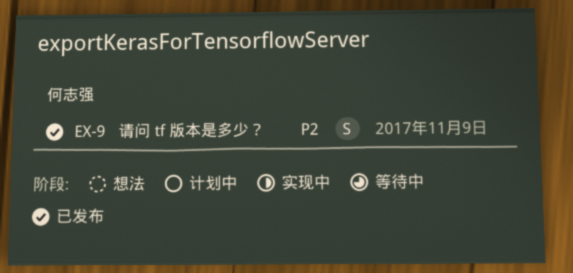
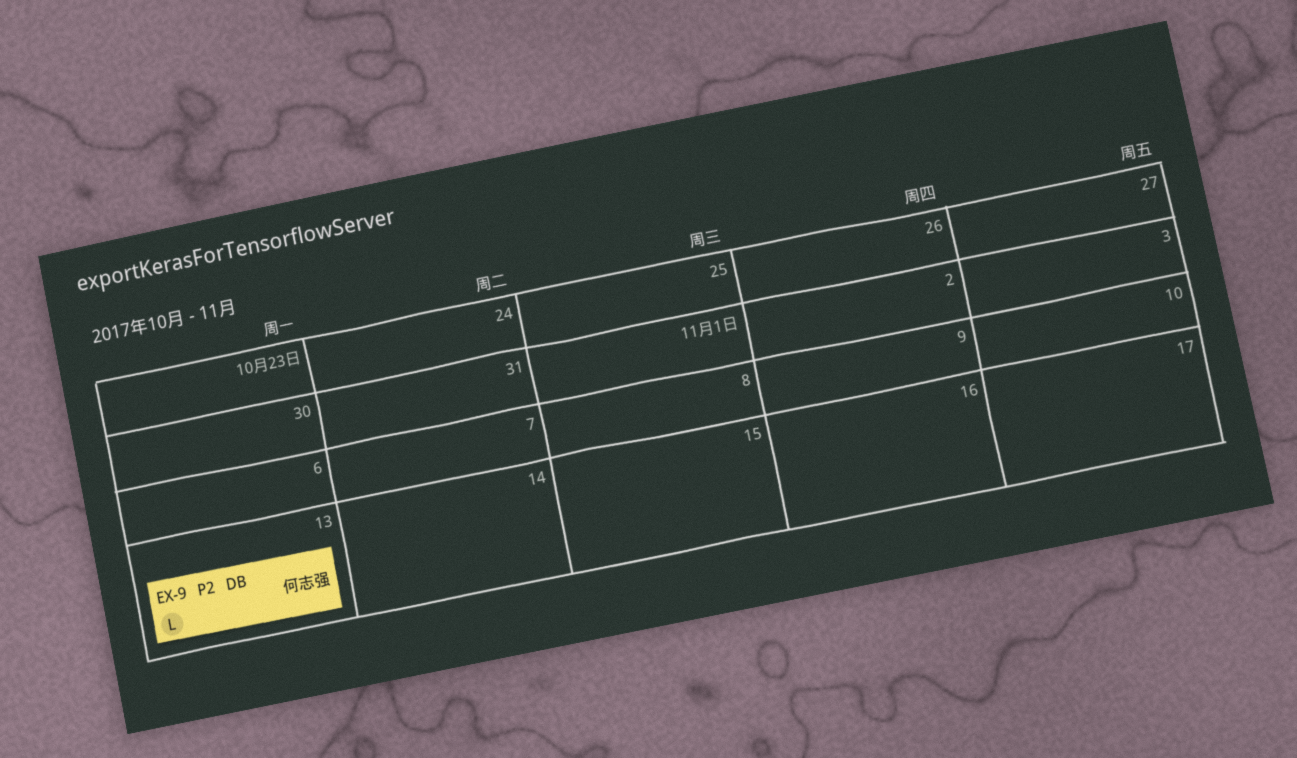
EX-9, estimate: S -> L
EX-9, due: Nov 9 -> Nov 13

